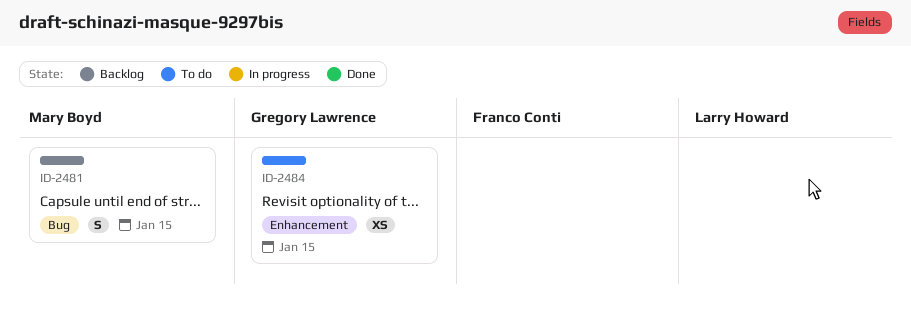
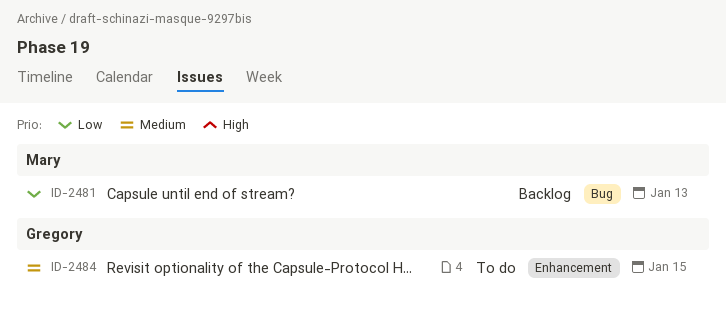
ID-2481, due: Jan 15 -> Jan 13

